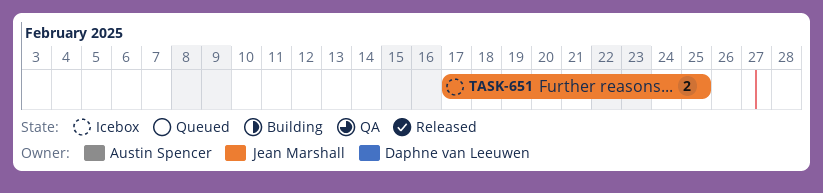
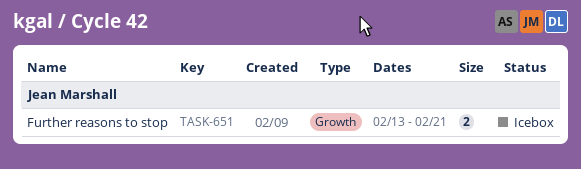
TASK-651, start: Feb 17 -> Feb 13
TASK-651, due: Feb 25 -> Feb 21

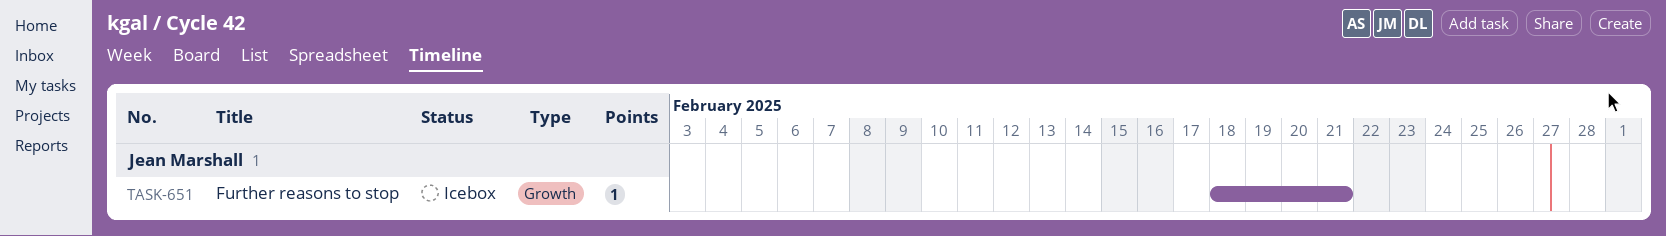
TASK-651, estimate: 2 -> 1
TASK-651, start: Feb 13 -> Feb 18

